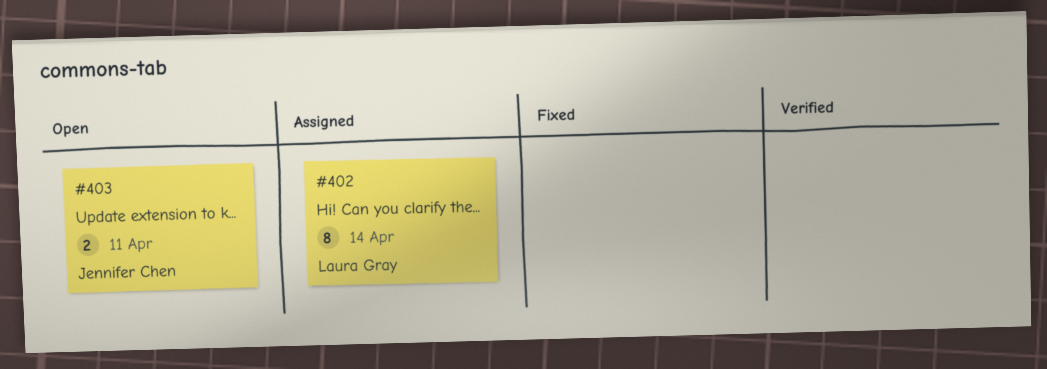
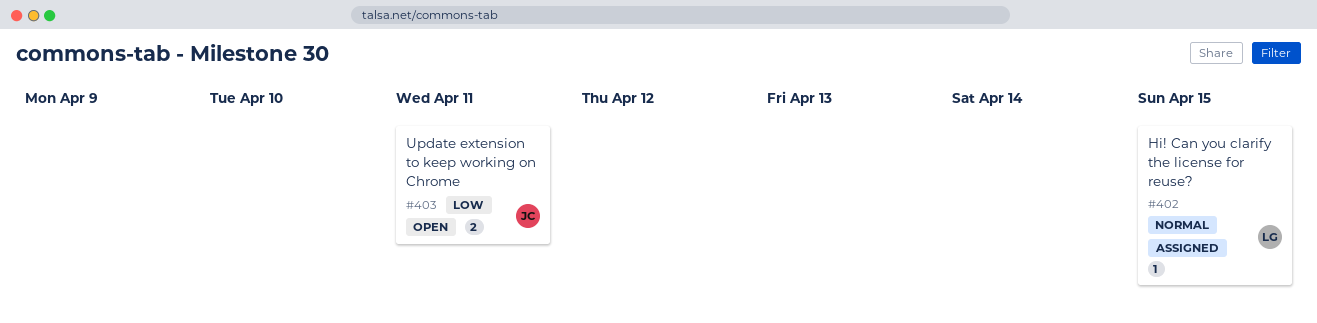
#402, estimate: 8 -> 1
#402, due: Apr 14 -> Apr 15

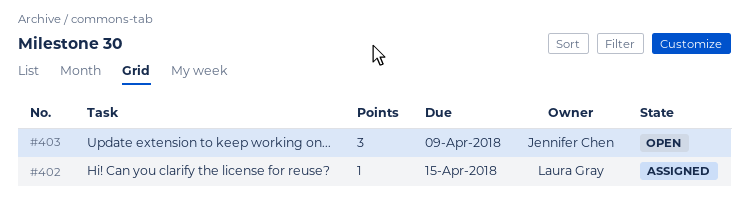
#403, estimate: 2 -> 3
#403, due: Apr 11 -> Apr 9

